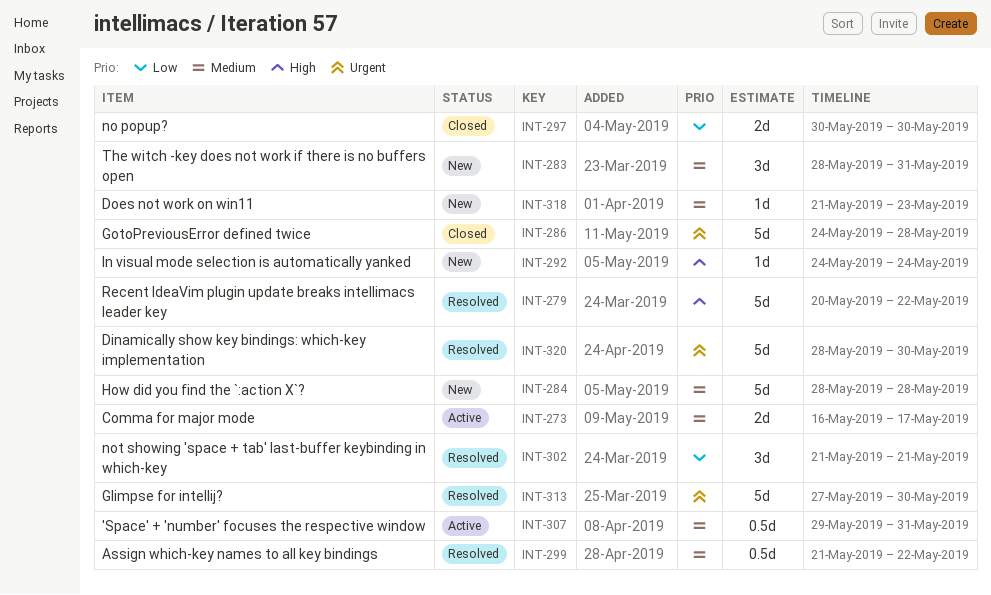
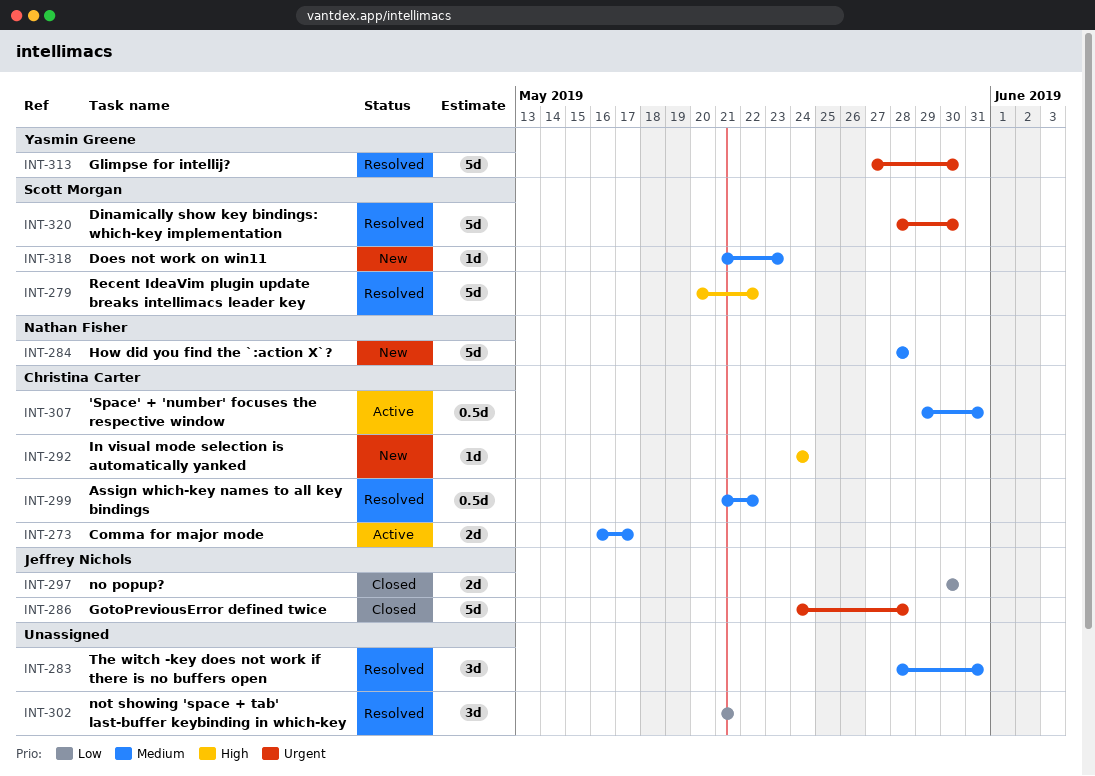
INT-283, status: New -> Resolved

